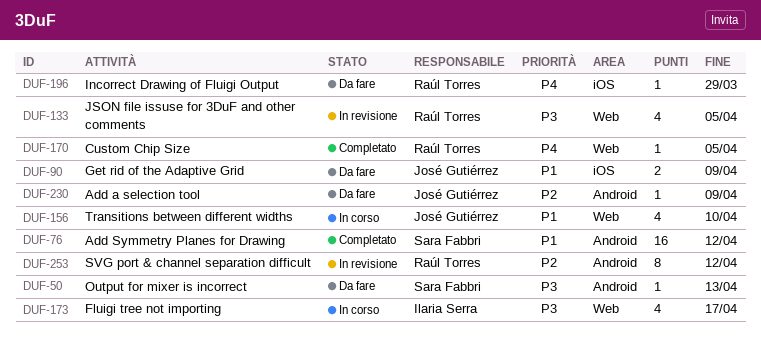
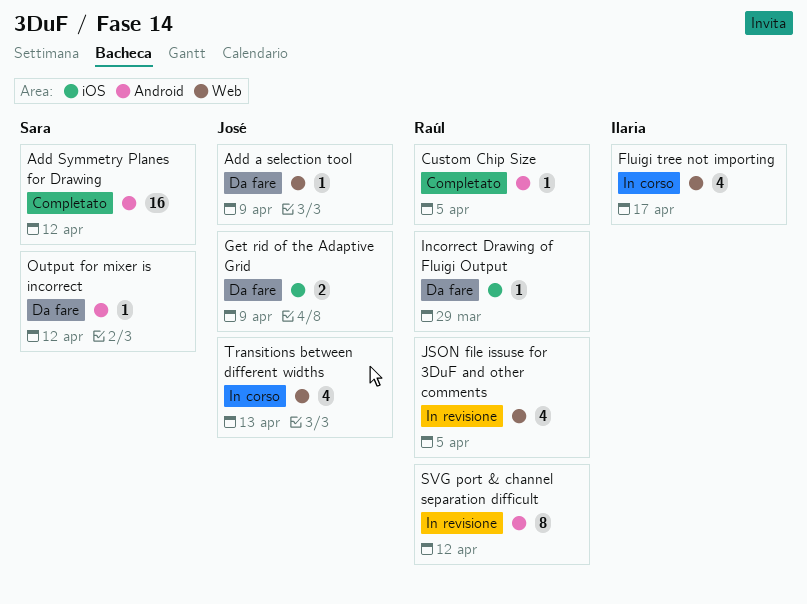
Add a selection tool, label: Android -> Web
Custom Chip Size, label: Web -> Android
Output for mixer is incorrect, due: Apr 13 -> Apr 12
Transitions between different widths, due: Apr 10 -> Apr 13

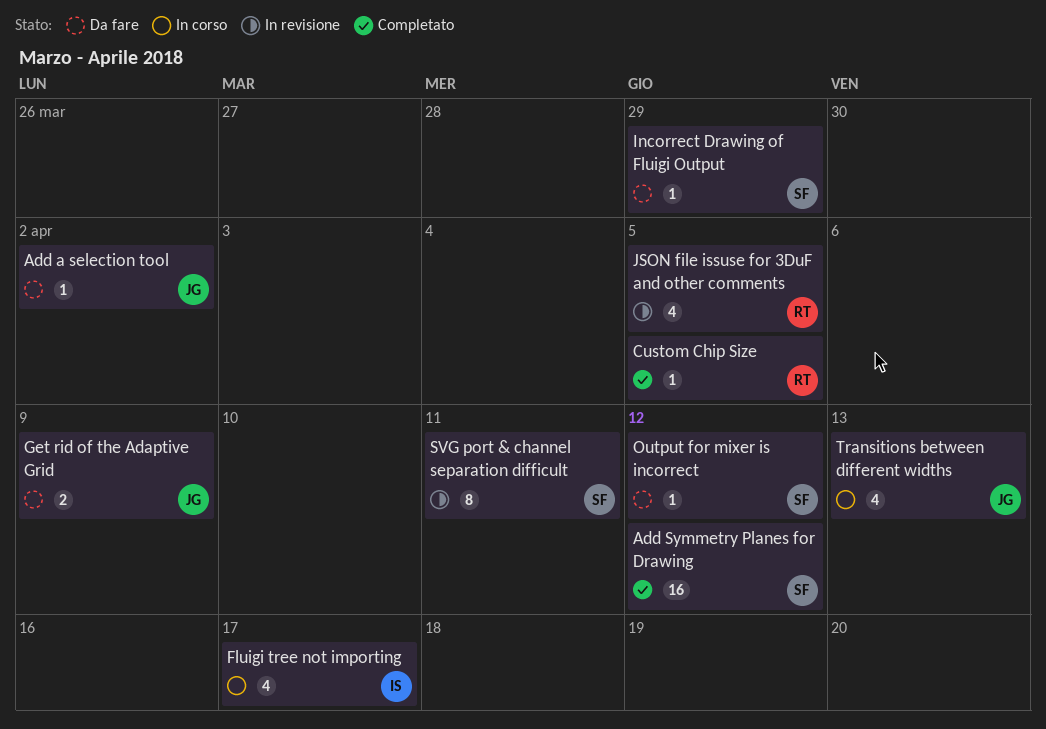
Add a selection tool, due: Apr 9 -> Apr 2
Incorrect Drawing of Fluigi Output, owner: Raúl -> Sara
SVG port & channel separation difficult, owner: Raúl -> Sara
SVG port & channel separation difficult, due: Apr 12 -> Apr 11

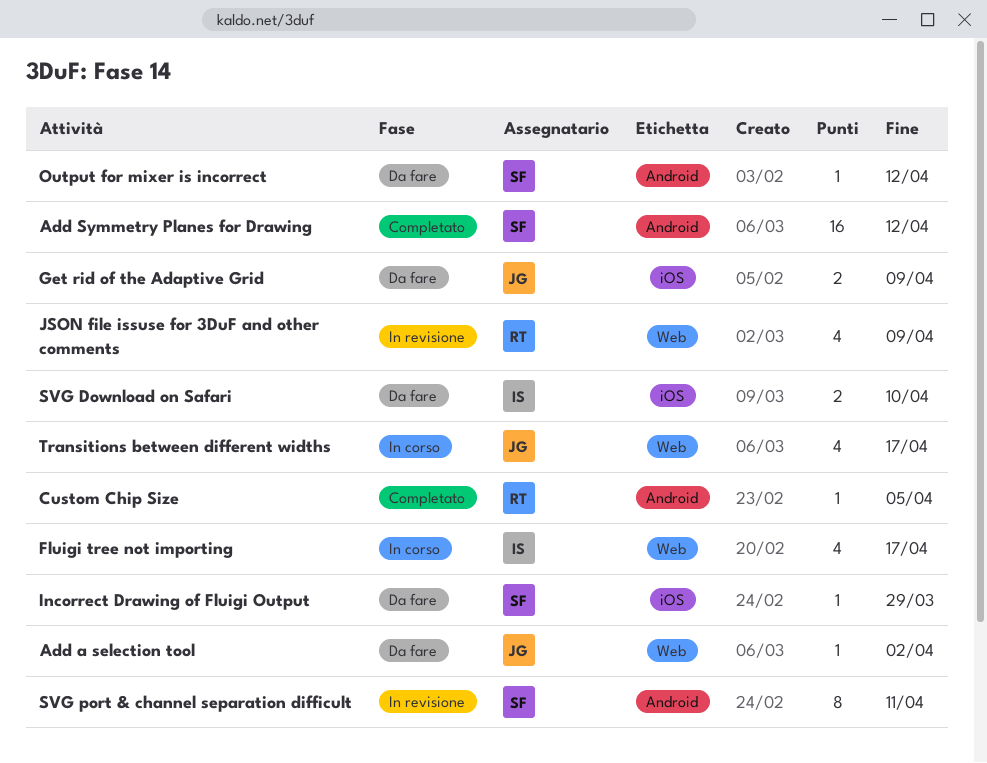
JSON file issuse for 3DuF and other comments, due: Apr 5 -> Apr 9
SVG Download on Safari: none -> present
Transitions between different widths, due: Apr 13 -> Apr 17

